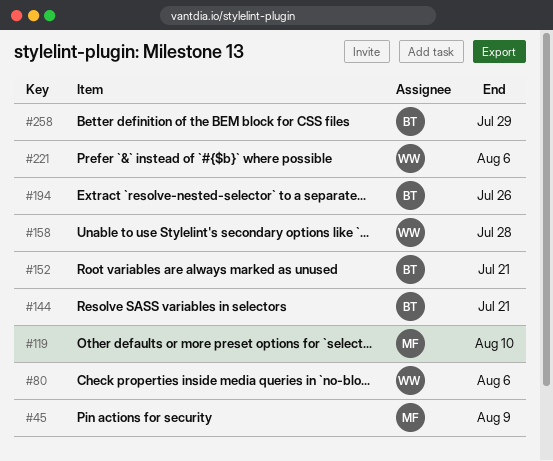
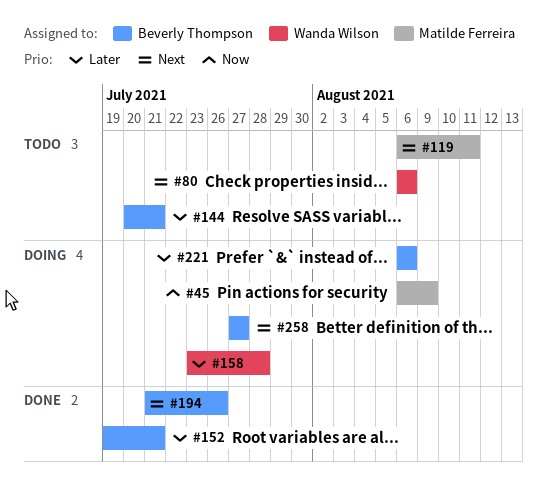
#119, due: Aug 10 -> Aug 11
#221, owner: Wanda Wilson -> Beverly Thompson
#258, due: Jul 29 -> Jul 27

